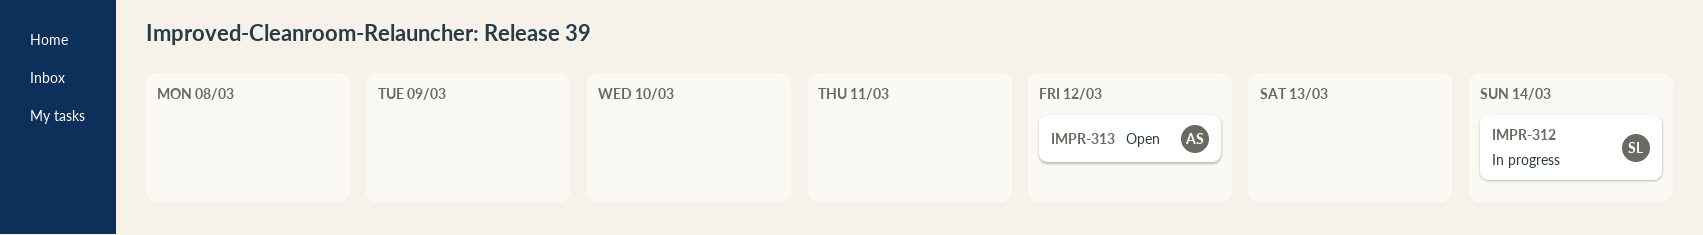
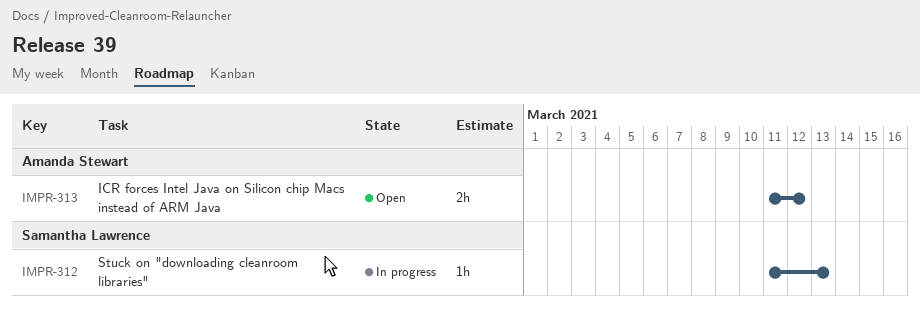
IMPR-312, due: Mar 14 -> Mar 13

